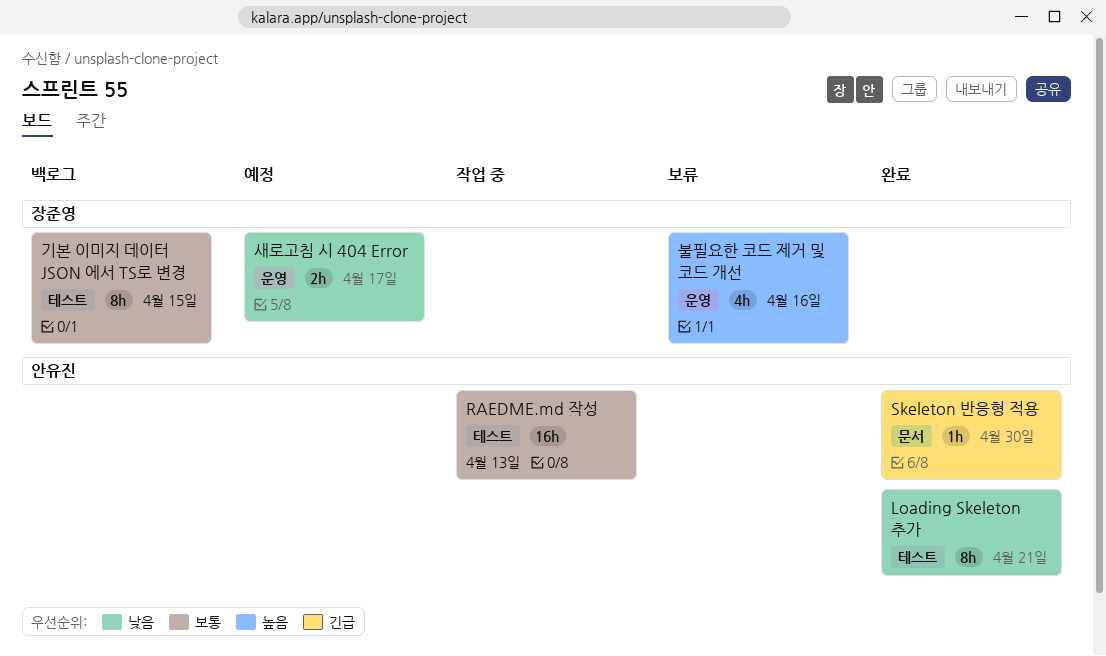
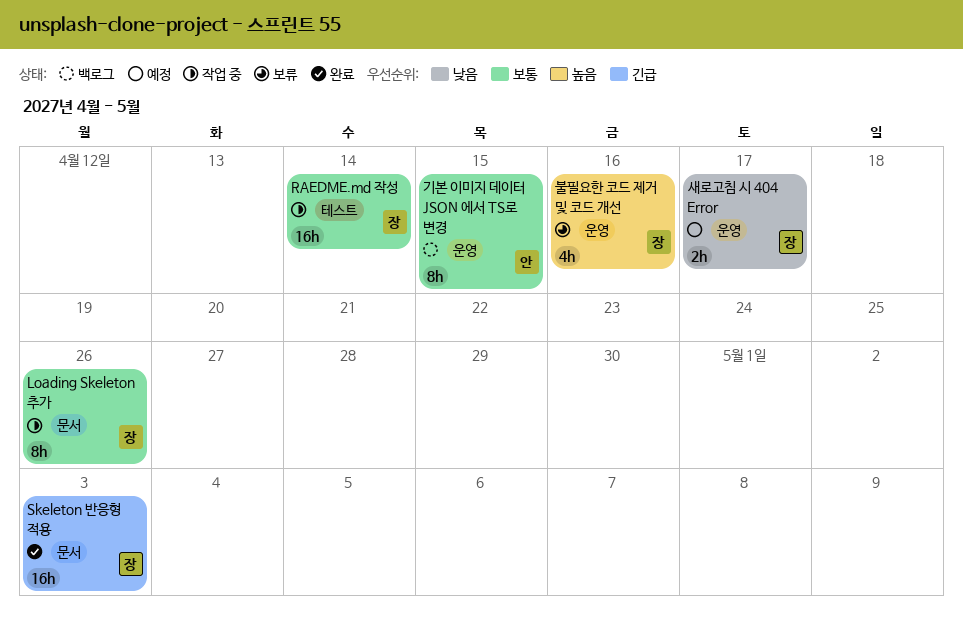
Loading Skeleton 추가, status: 완료 -> 작업 중
Loading Skeleton 추가, owner: 안유진 -> 장준영
Loading Skeleton 추가, priority: 낮음 -> 보통
Loading Skeleton 추가, label: 테스트 -> 문서
Loading Skeleton 추가, due: Apr 21 -> Apr 26
RAEDME.md 작성, owner: 안유진 -> 장준영
RAEDME.md 작성, due: Apr 13 -> Apr 14
Skeleton 반응형 적용, owner: 안유진 -> 장준영
Skeleton 반응형 적용, estimate: 1h -> 16h
Skeleton 반응형 적용, due: Apr 30 -> May 3
기본 이미지 데이터 JSON 에서 TS로 변경, owner: 장준영 -> 안유진
기본 이미지 데이터 JSON 에서 TS로 변경, label: 테스트 -> 운영

